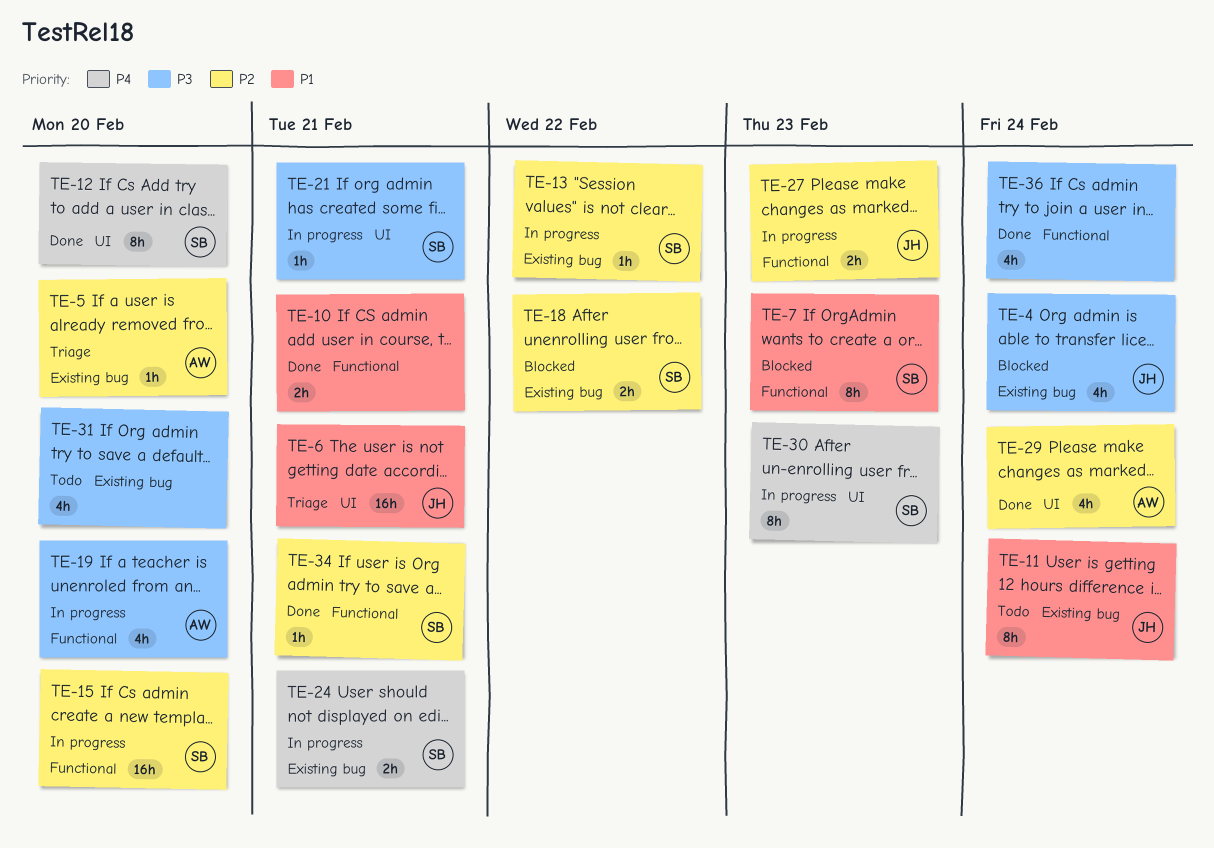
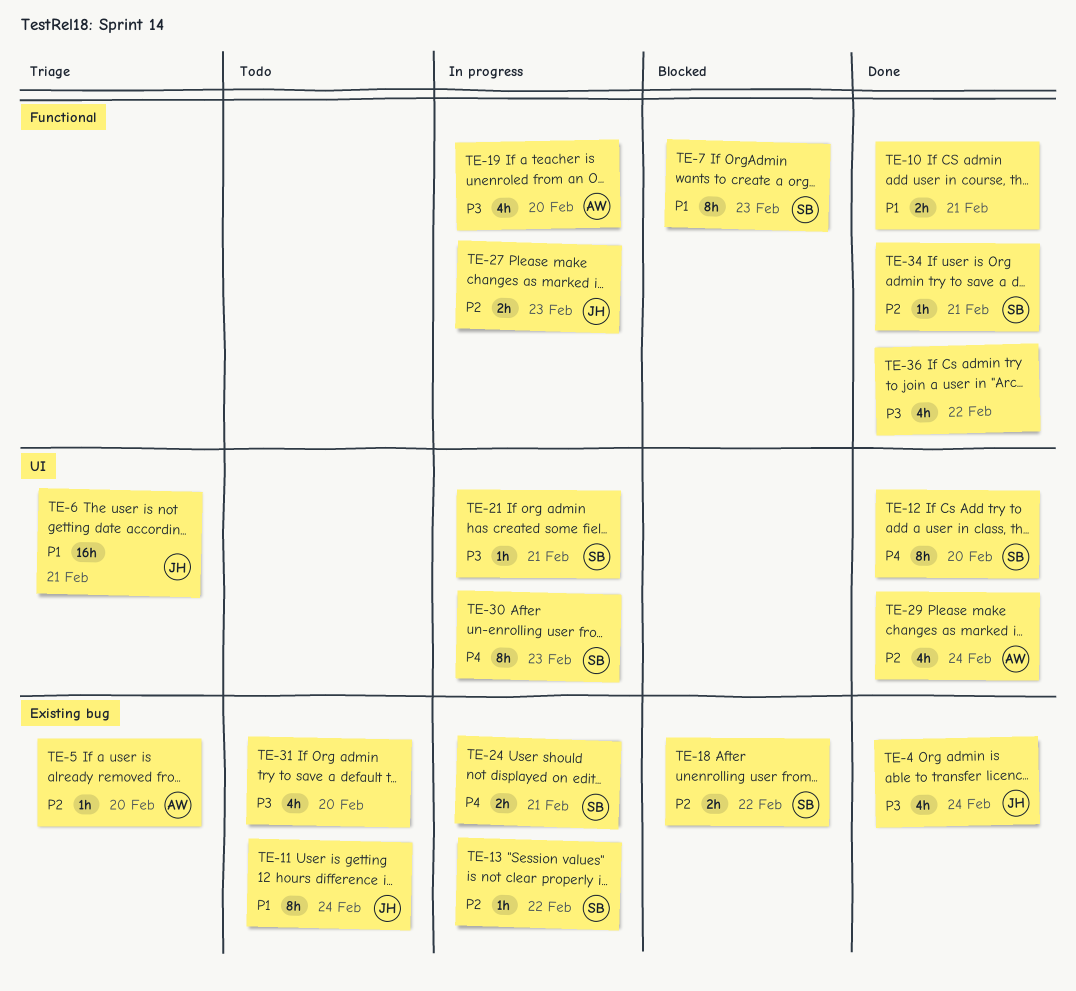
TE-4, status: Blocked -> Done
TE-15: present -> none
TE-36, due: Feb 24 -> Feb 22

